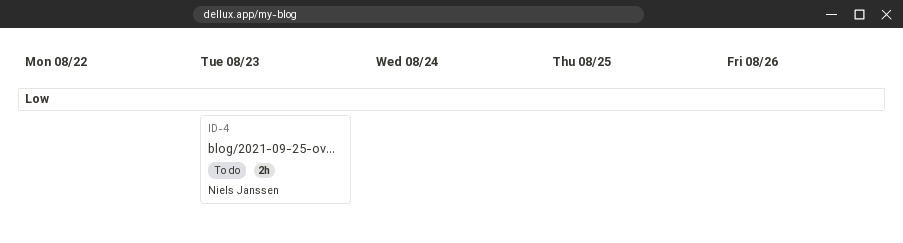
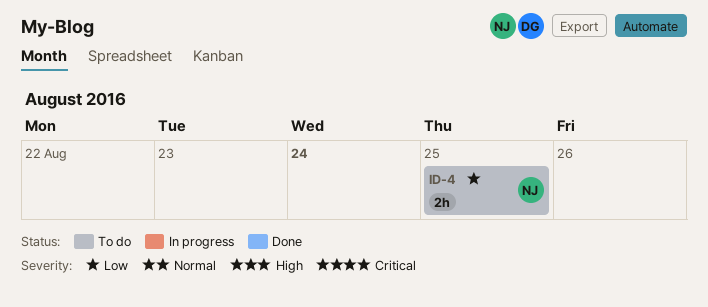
ID-4, due: Aug 23 -> Aug 25

